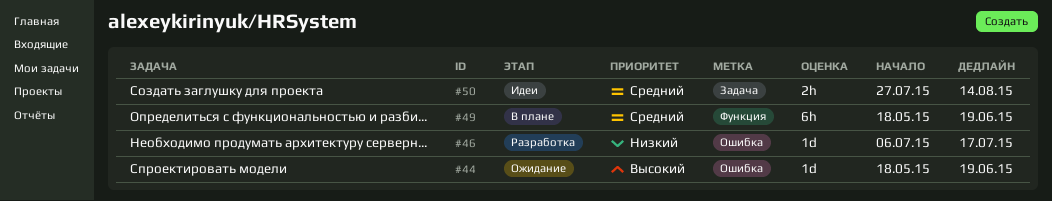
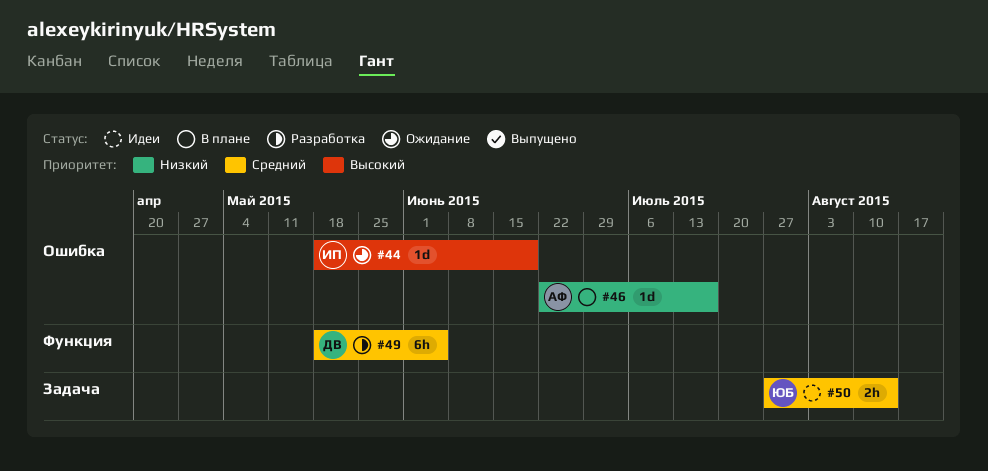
#46, status: Разработка -> В плане
#46, start: Jul 6 -> Jun 22
#49, status: В плане -> Разработка
#49, due: Jun 19 -> Jun 5

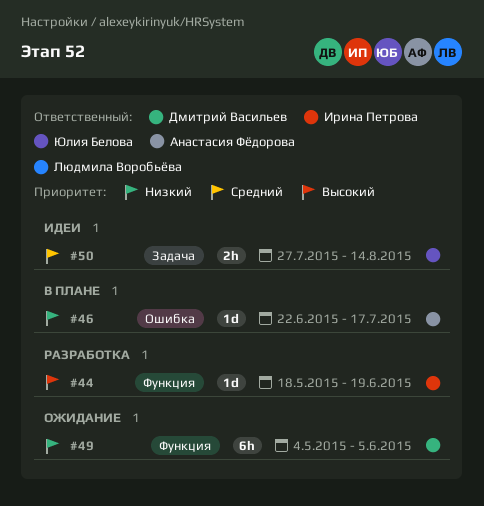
#44, status: Ожидание -> Разработка
#44, label: Ошибка -> Функция
#49, status: Разработка -> Ожидание
#49, priority: Средний -> Низкий
#49, start: May 18 -> May 4

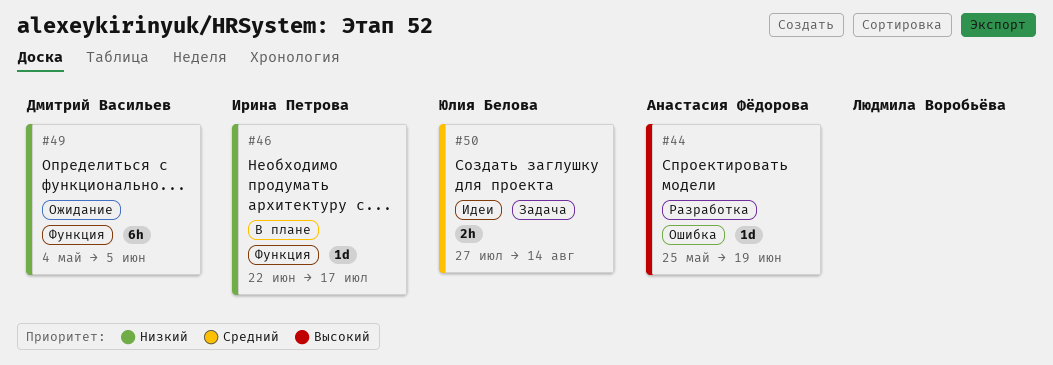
#44, owner: Ирина Петрова -> Анастасия Фёдорова
#44, label: Функция -> Ошибка
#44, start: May 18 -> May 25
#46, owner: Анастасия Фёдорова -> Ирина Петрова
#46, label: Ошибка -> Функция

